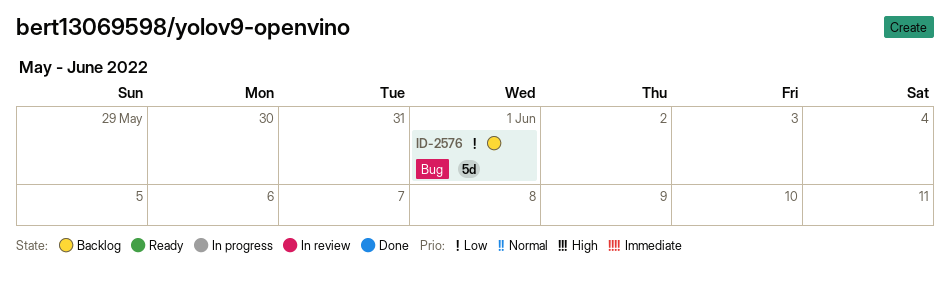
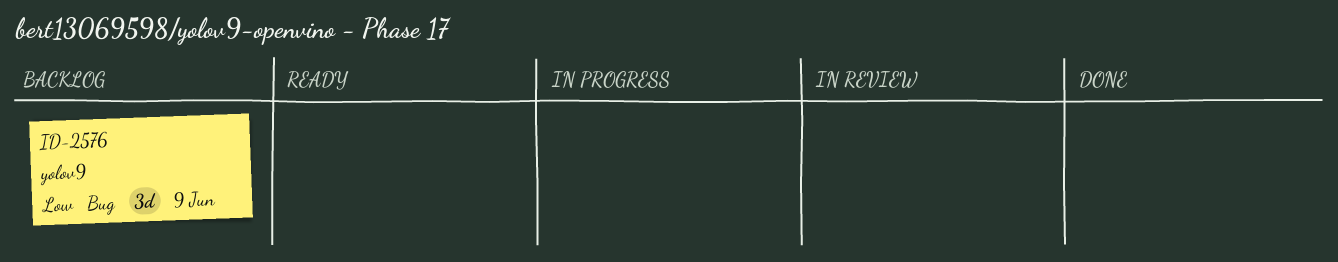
ID-2576, estimate: 5d -> 3d
ID-2576, due: Jun 1 -> Jun 9

